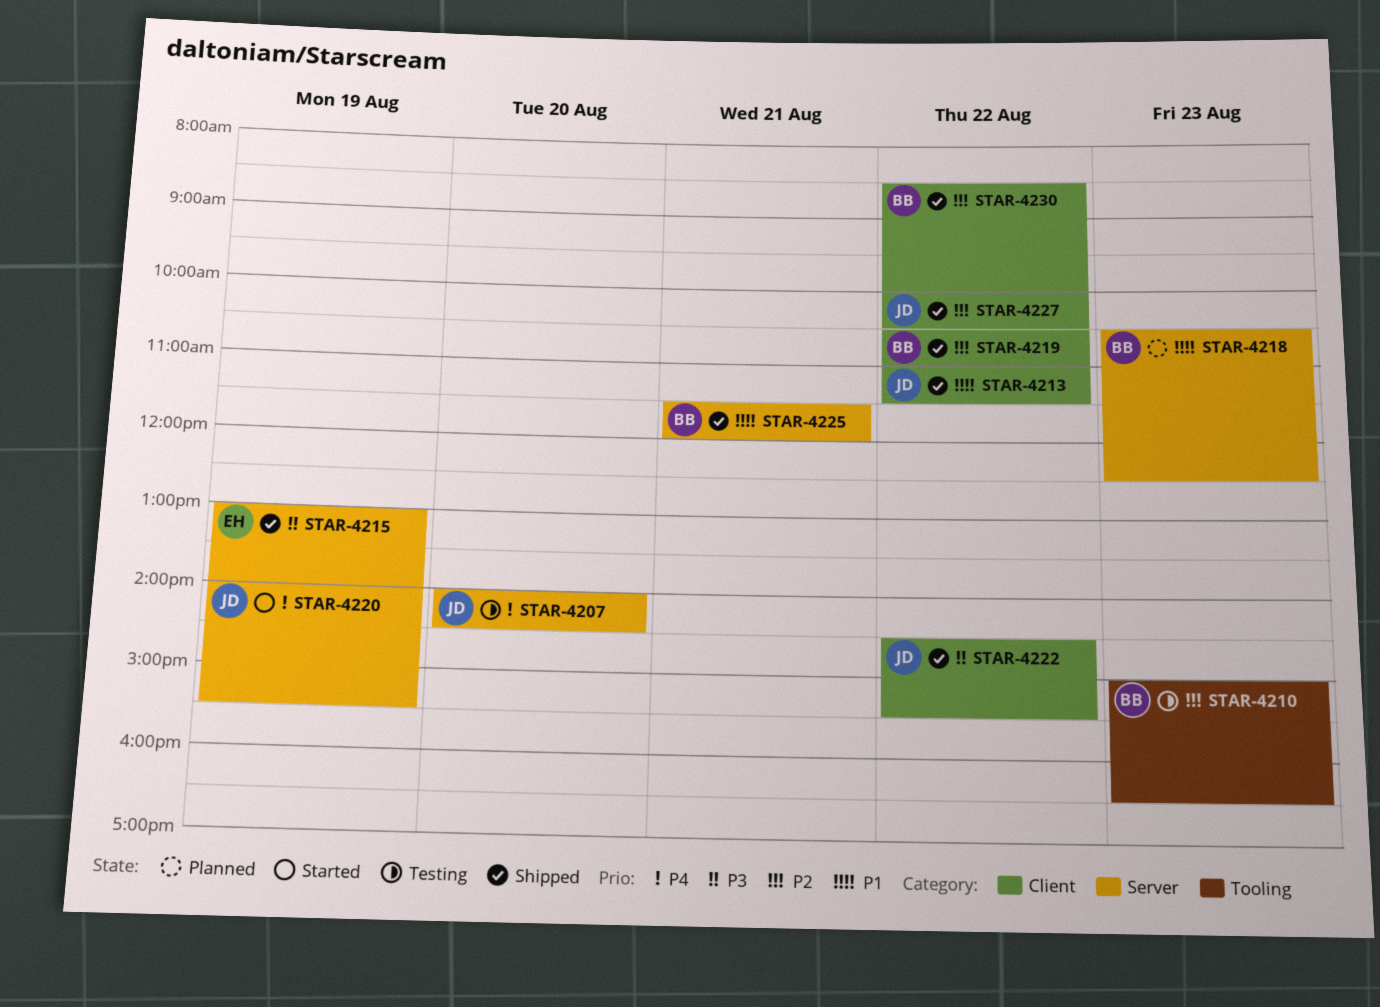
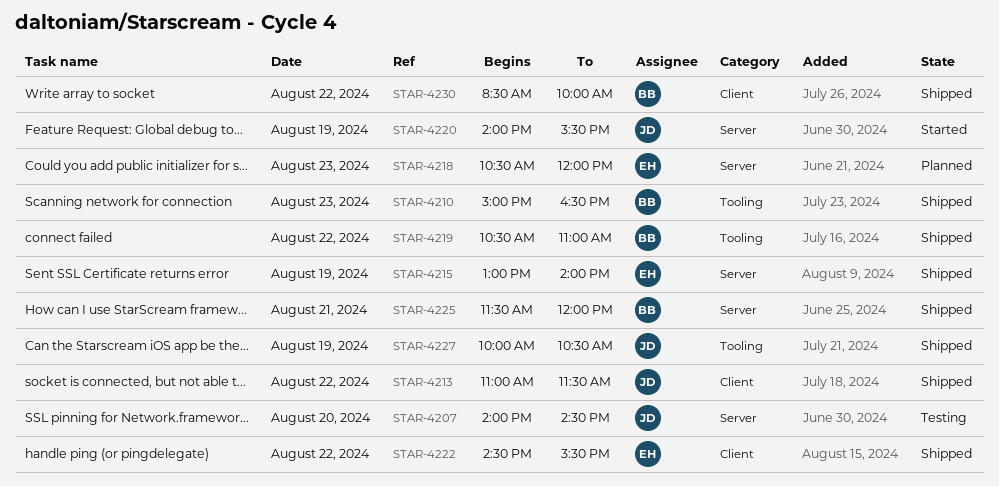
STAR-4210, status: Testing -> Shipped
STAR-4218, owner: BB -> EH
STAR-4218, ends: 12:30 -> 12:00
STAR-4219, label: Client -> Tooling
STAR-4222, owner: JD -> EH
STAR-4227, label: Client -> Tooling
STAR-4227, day: Aug 22 -> Aug 19

